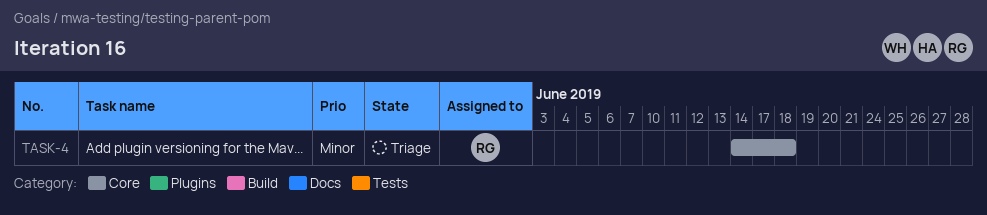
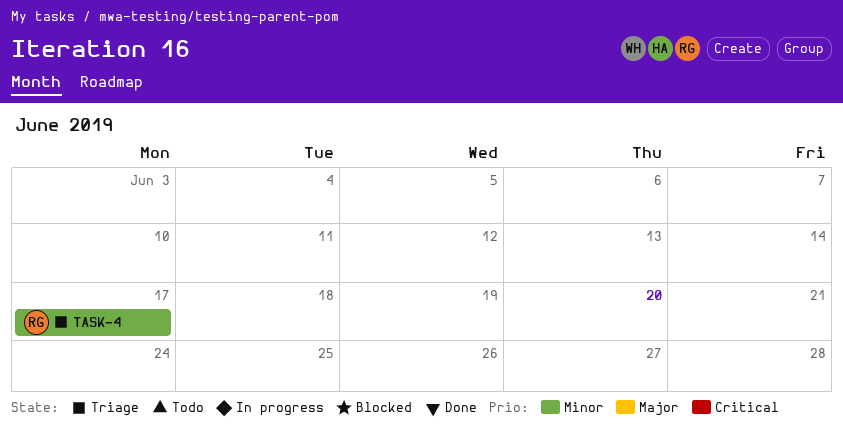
TASK-4, start: Jun 14 -> Jun 17
TASK-4, due: Jun 18 -> Jun 17

